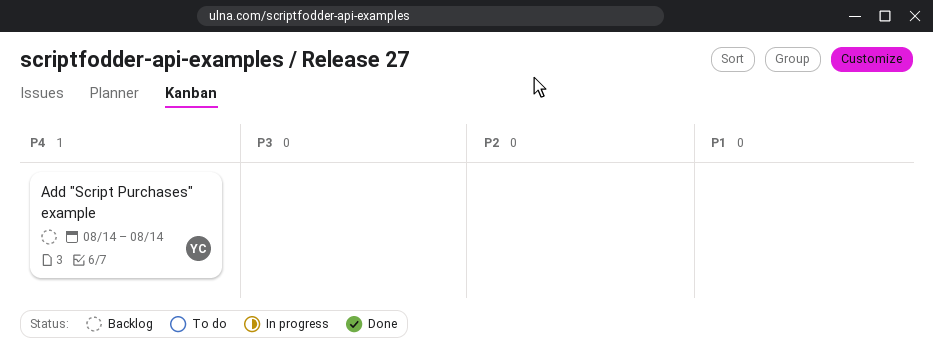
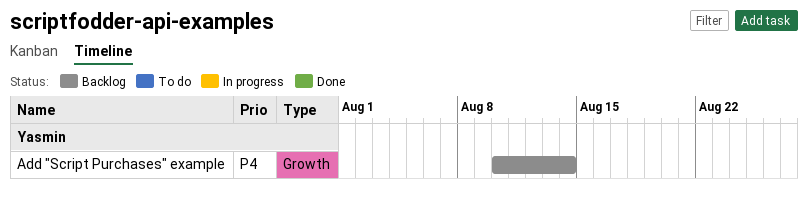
Add "Script Purchases" example, start: Aug 14 -> Aug 10

